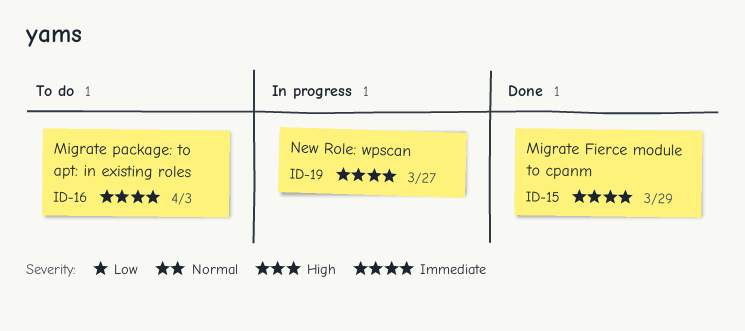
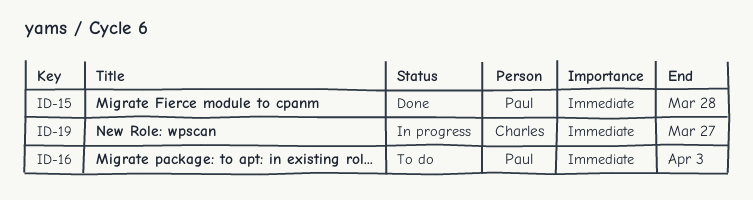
ID-15, due: Mar 29 -> Mar 28

